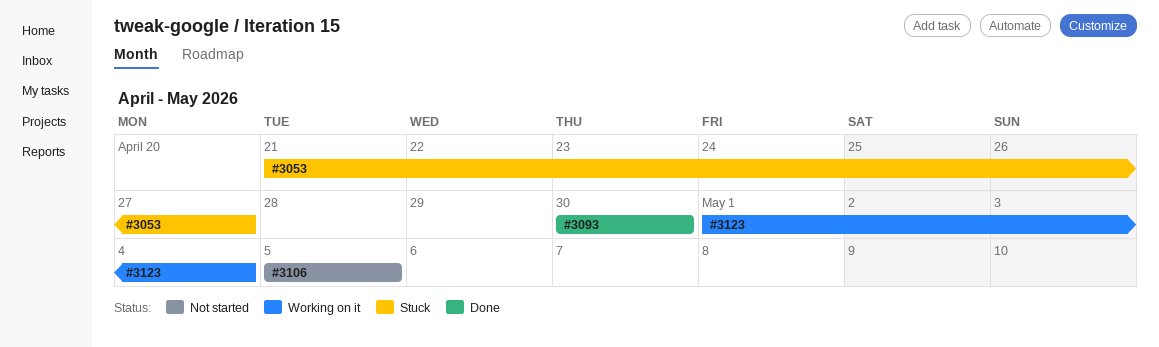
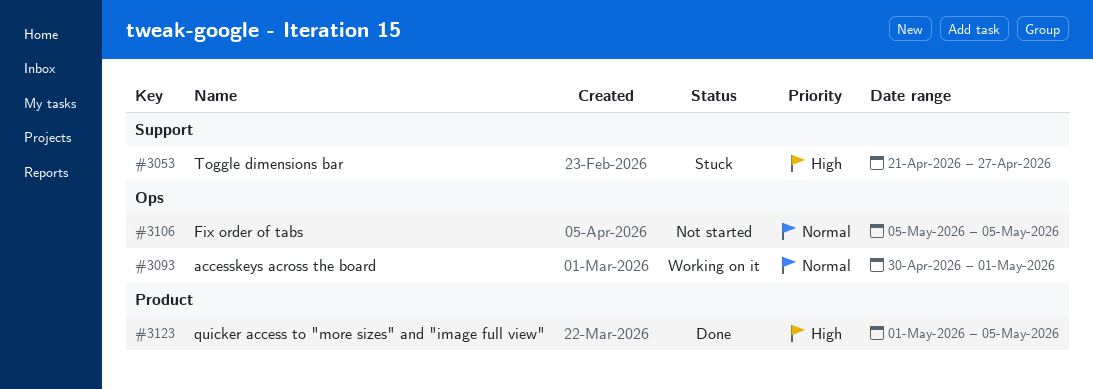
#3093, status: Done -> Working on it
#3093, due: Apr 30 -> May 1
#3123, status: Working on it -> Done
#3123, due: May 4 -> May 5

